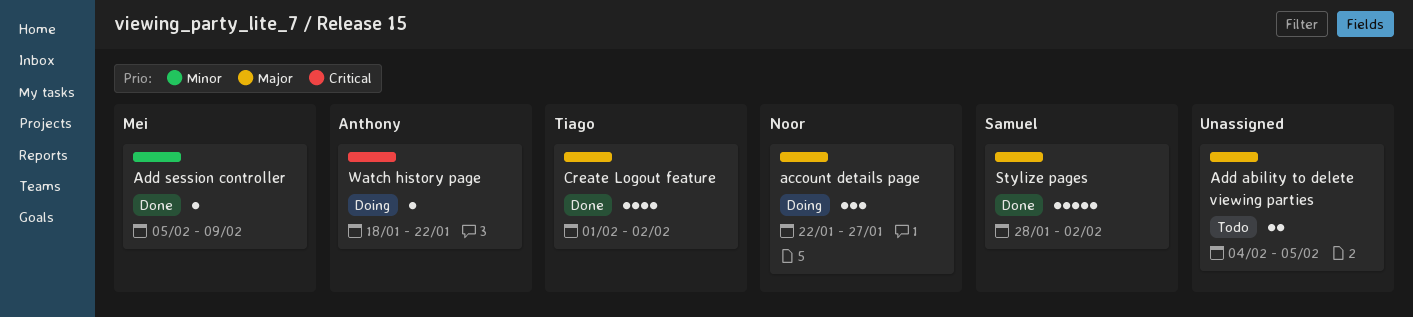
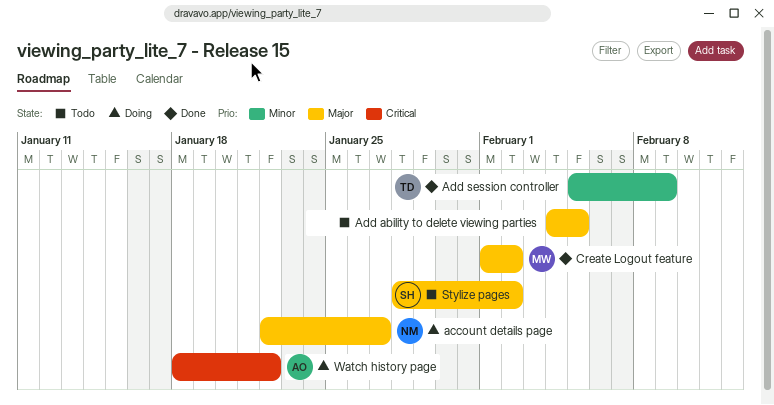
Add session controller, owner: Mei -> Tiago
Create Logout feature, owner: Tiago -> Mei
Stylize pages, status: Done -> Todo

